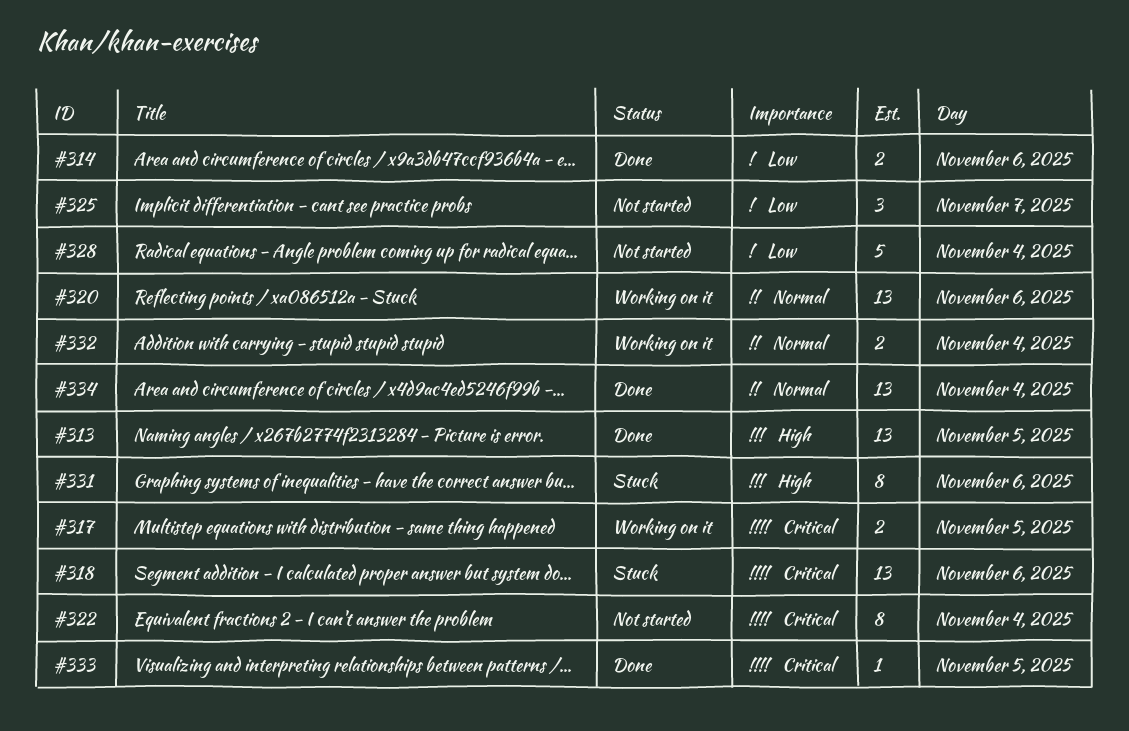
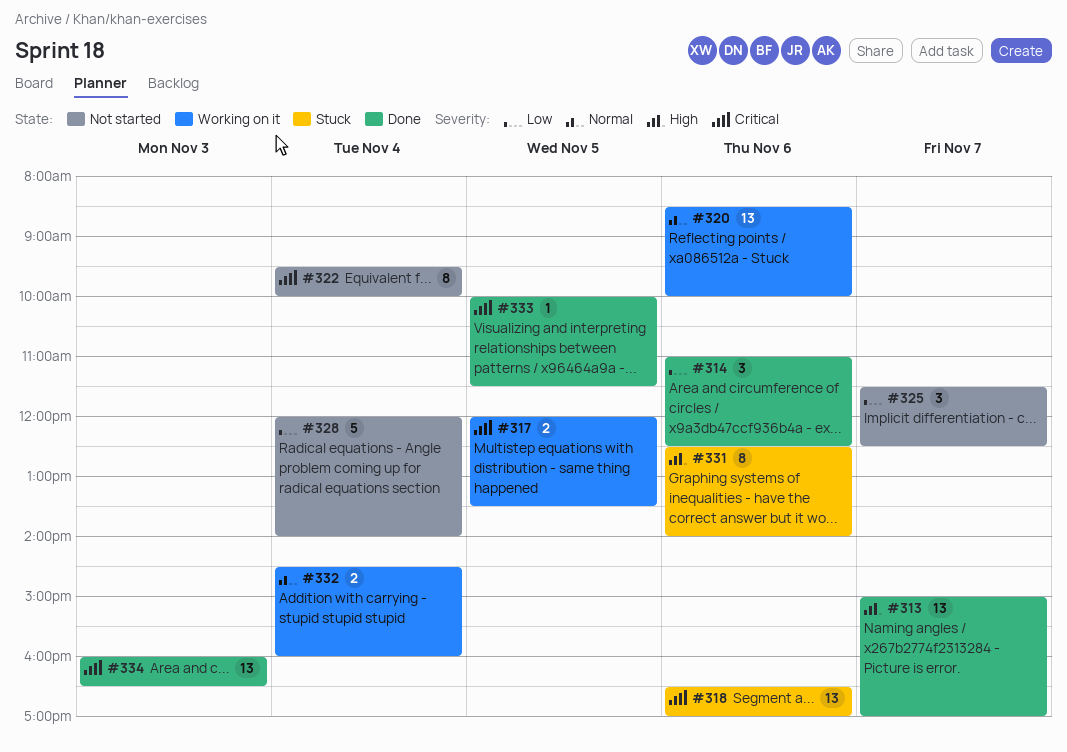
#313, day: Nov 5 -> Nov 7
#314, estimate: 2 -> 3
#334, priority: Normal -> Critical
#334, day: Nov 4 -> Nov 3

